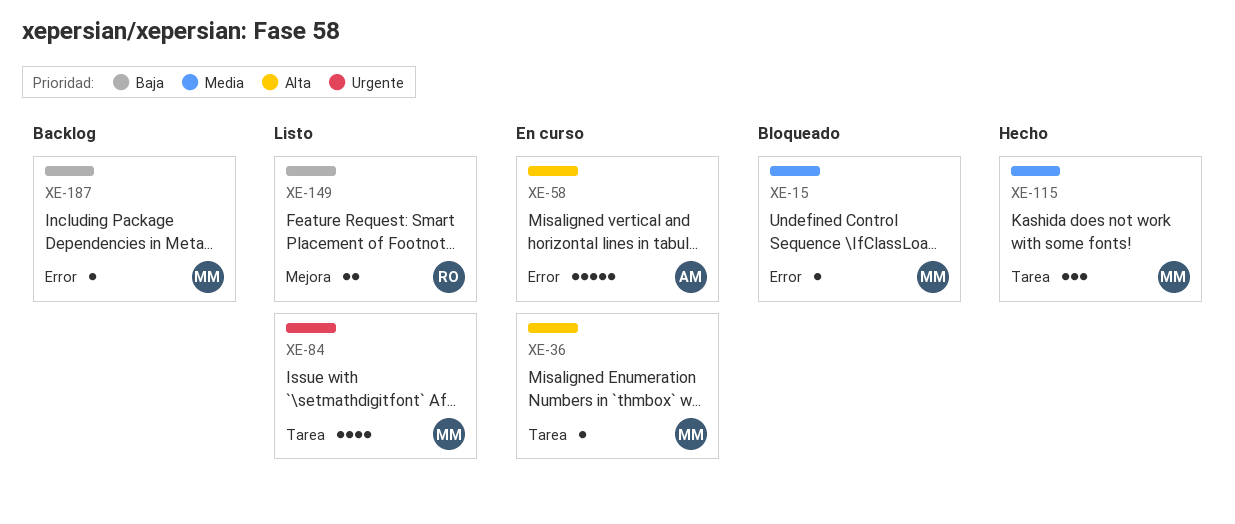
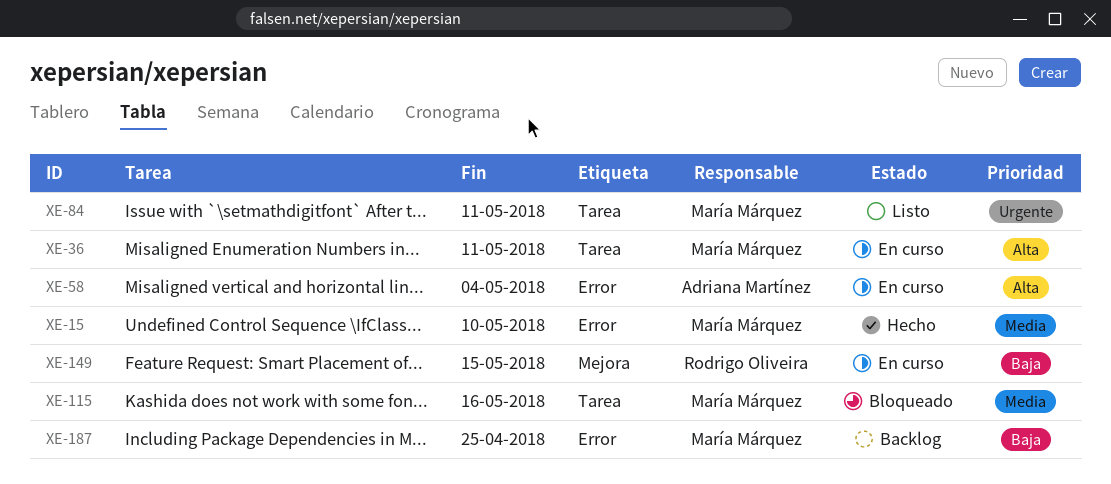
XE-15, status: Bloqueado -> Hecho
XE-115, status: Hecho -> Bloqueado
XE-149, status: Listo -> En curso

